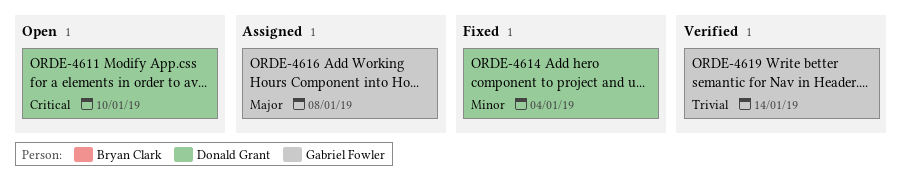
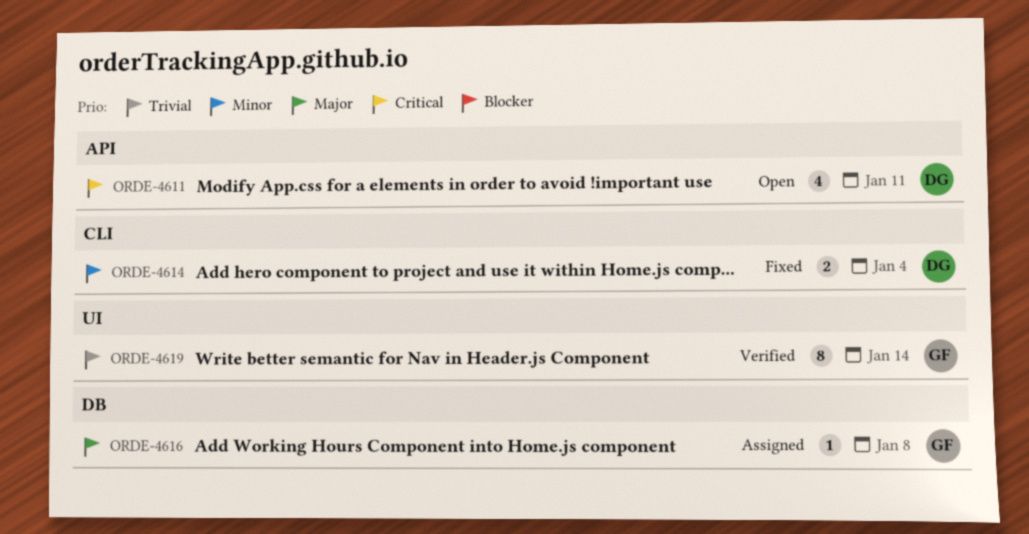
ORDE-4611, due: Jan 10 -> Jan 11

